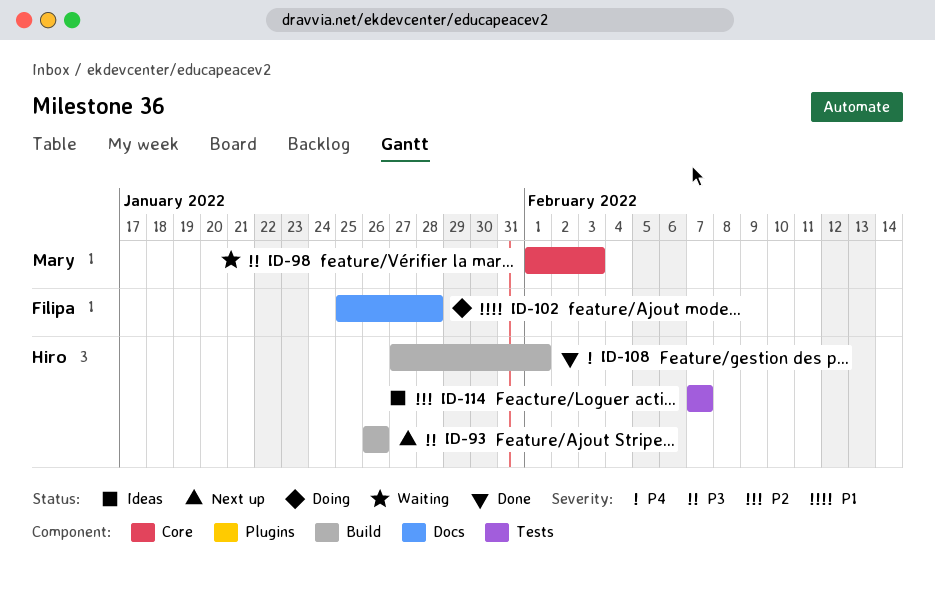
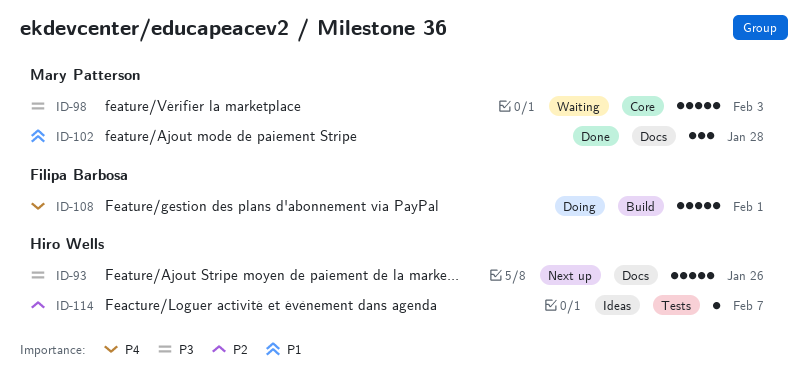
ID-93, label: Build -> Docs
ID-102, status: Doing -> Done
ID-102, owner: Filipa Barbosa -> Mary Patterson
ID-108, status: Done -> Doing
ID-108, owner: Hiro Wells -> Filipa Barbosa

